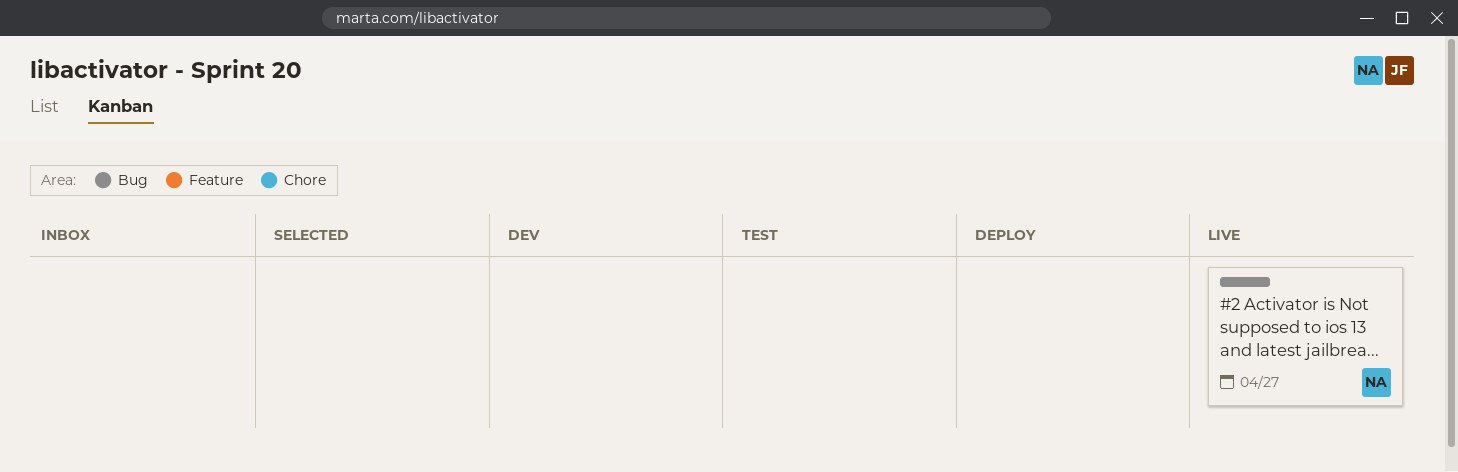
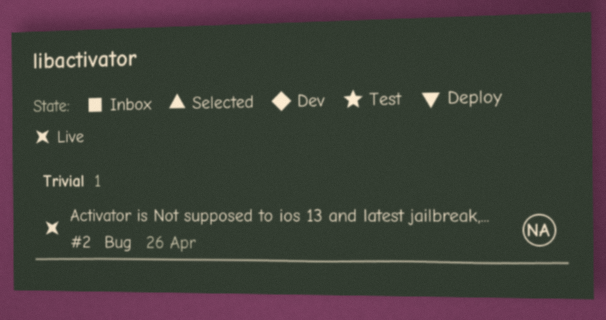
#2, due: Apr 27 -> Apr 26

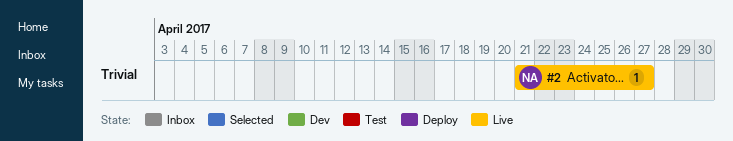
#2, due: Apr 26 -> Apr 27

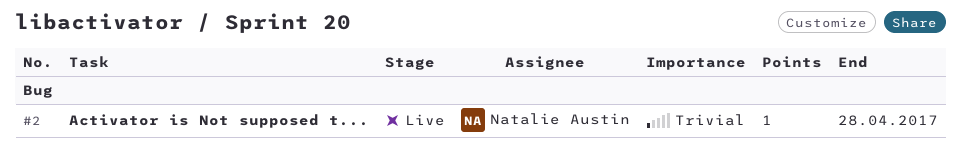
#2, due: Apr 27 -> Apr 28

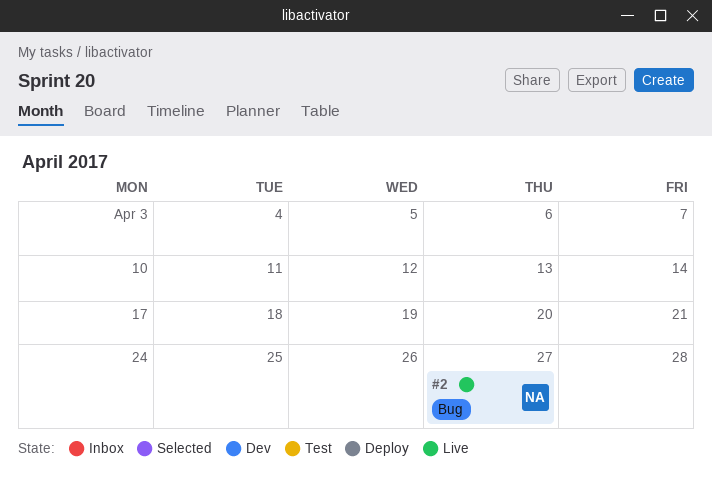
#2, due: Apr 28 -> Apr 27

